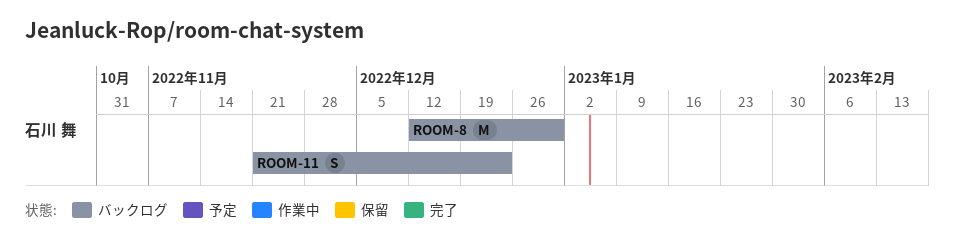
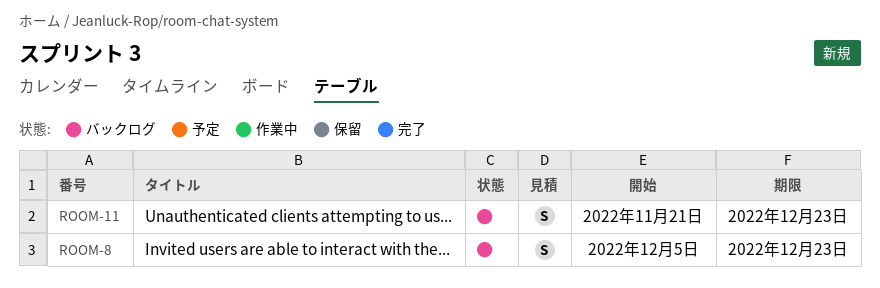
ROOM-8, estimate: M -> S
ROOM-8, start: Dec 12 -> Dec 5
ROOM-8, due: Dec 30 -> Dec 23

